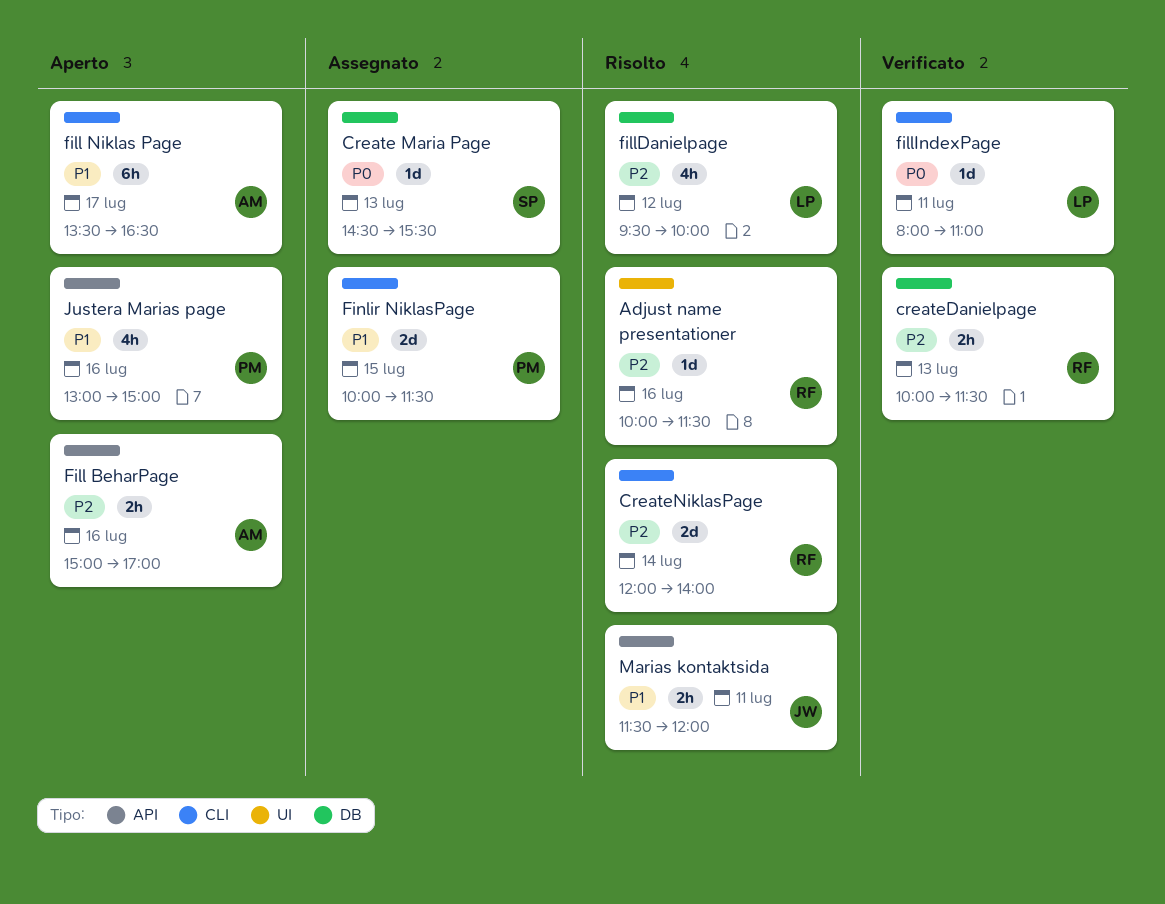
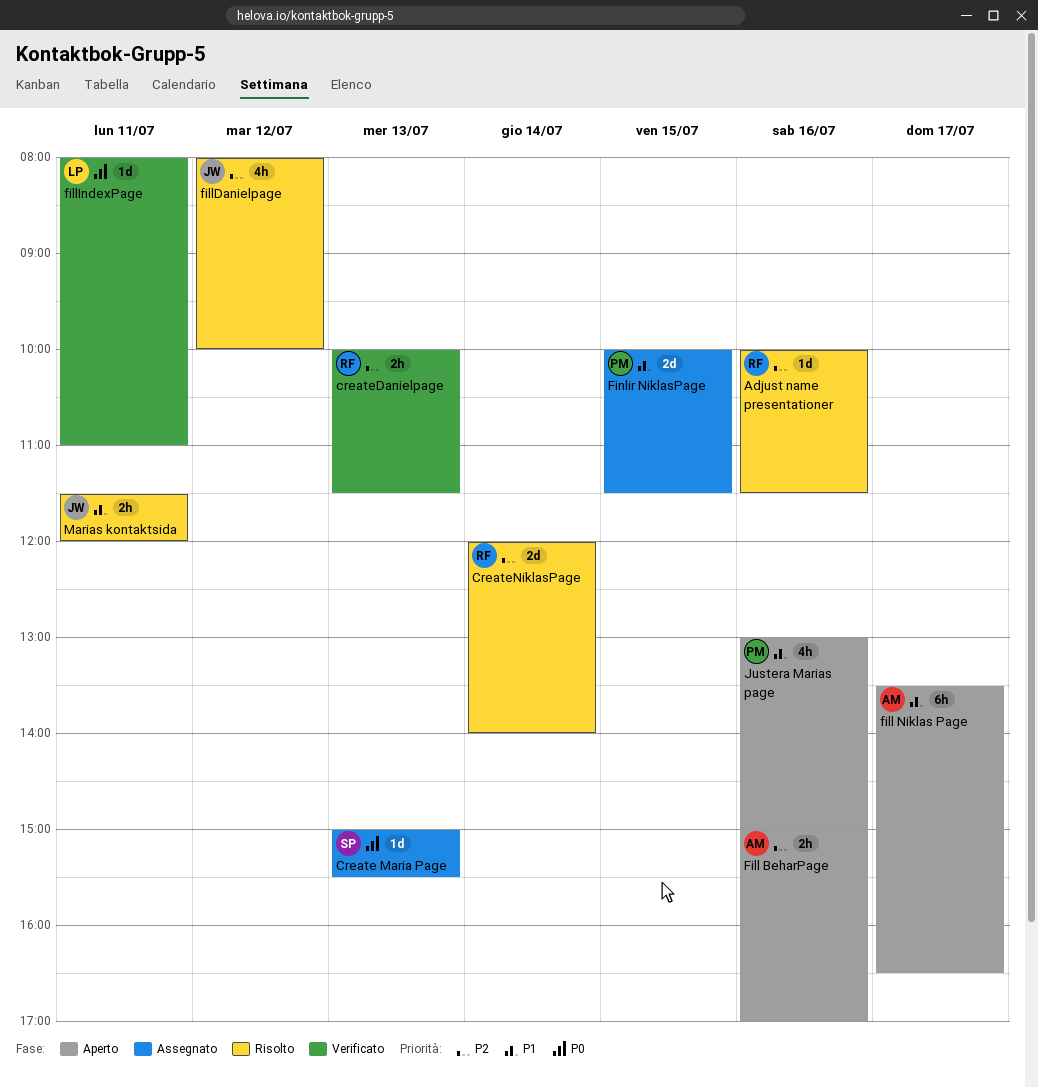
Create Maria Page, begins: 14:30 -> 15:00
fillDanielpage, owner: LP -> JW
fillDanielpage, begins: 09:30 -> 08:00

